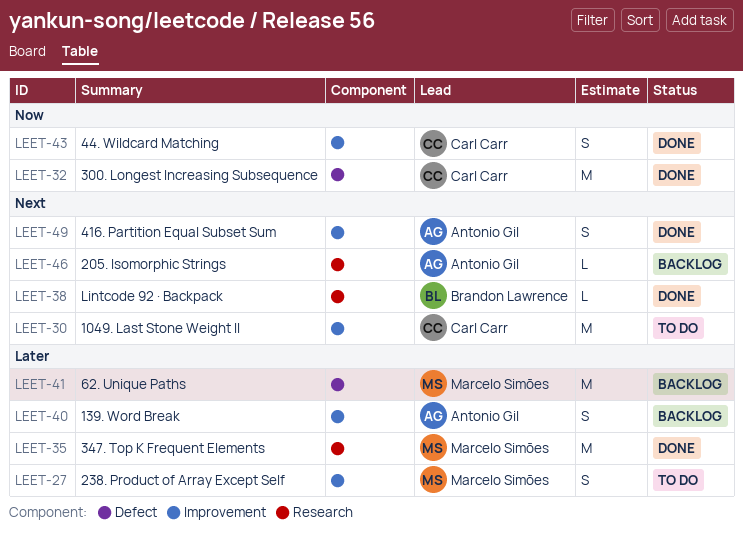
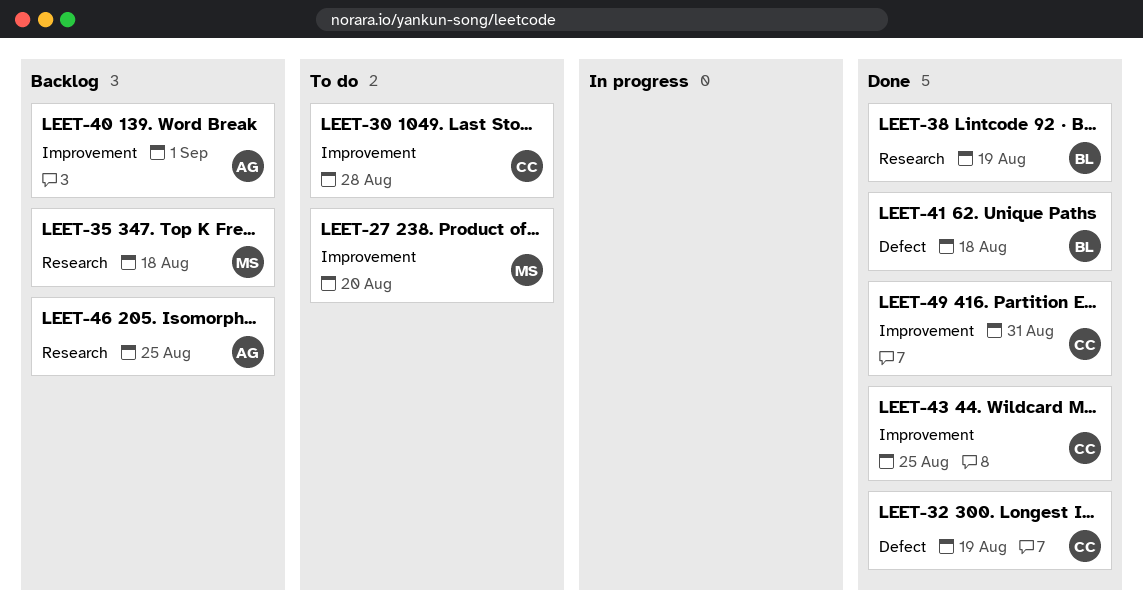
LEET-35, status: Done -> Backlog
LEET-41, status: Backlog -> Done
LEET-41, owner: Marcelo Simões -> Brandon Lawrence
LEET-49, owner: Antonio Gil -> Carl Carr

